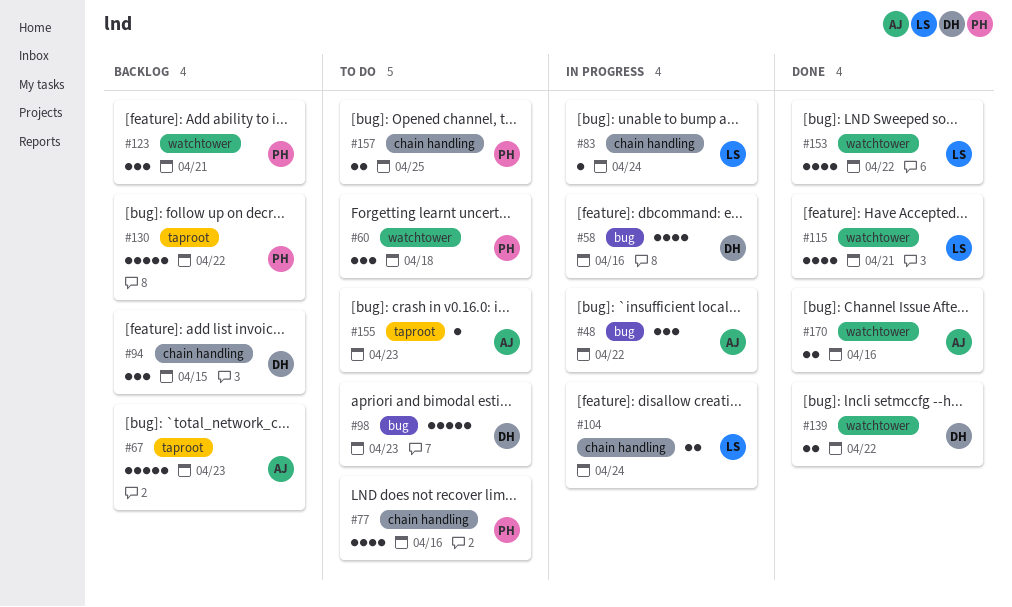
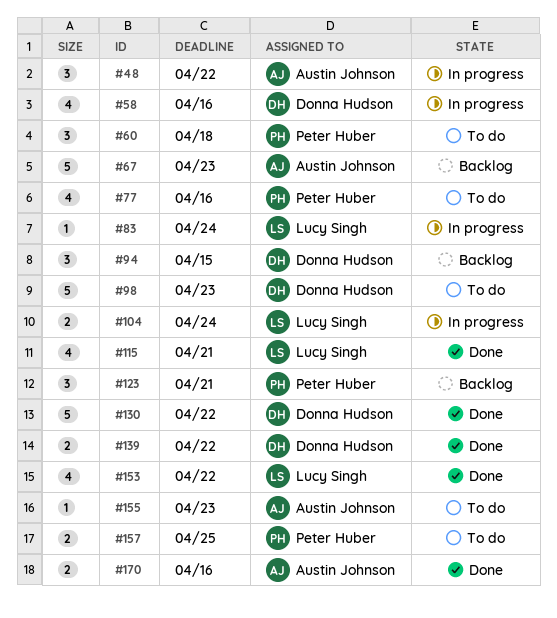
#130, status: Backlog -> Done
#130, owner: Peter Huber -> Donna Hudson

